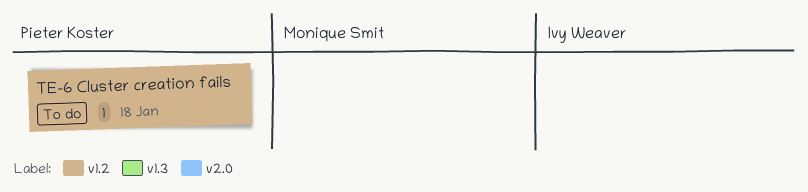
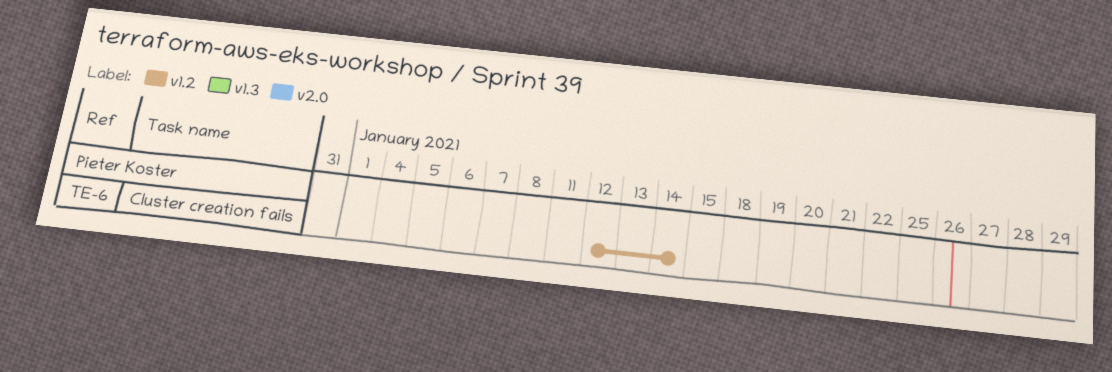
TE-6, due: Jan 18 -> Jan 14

